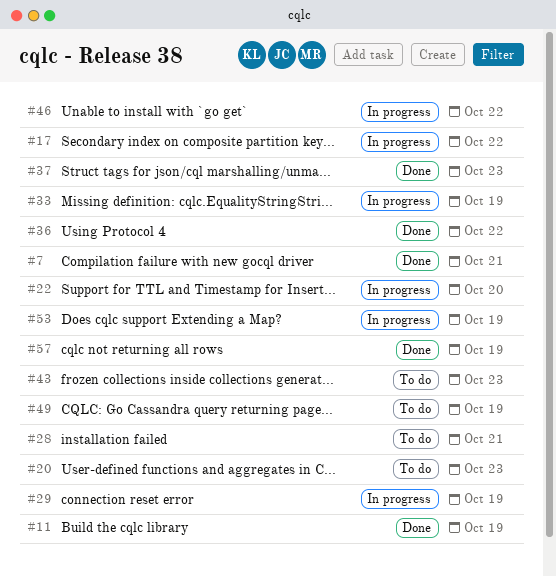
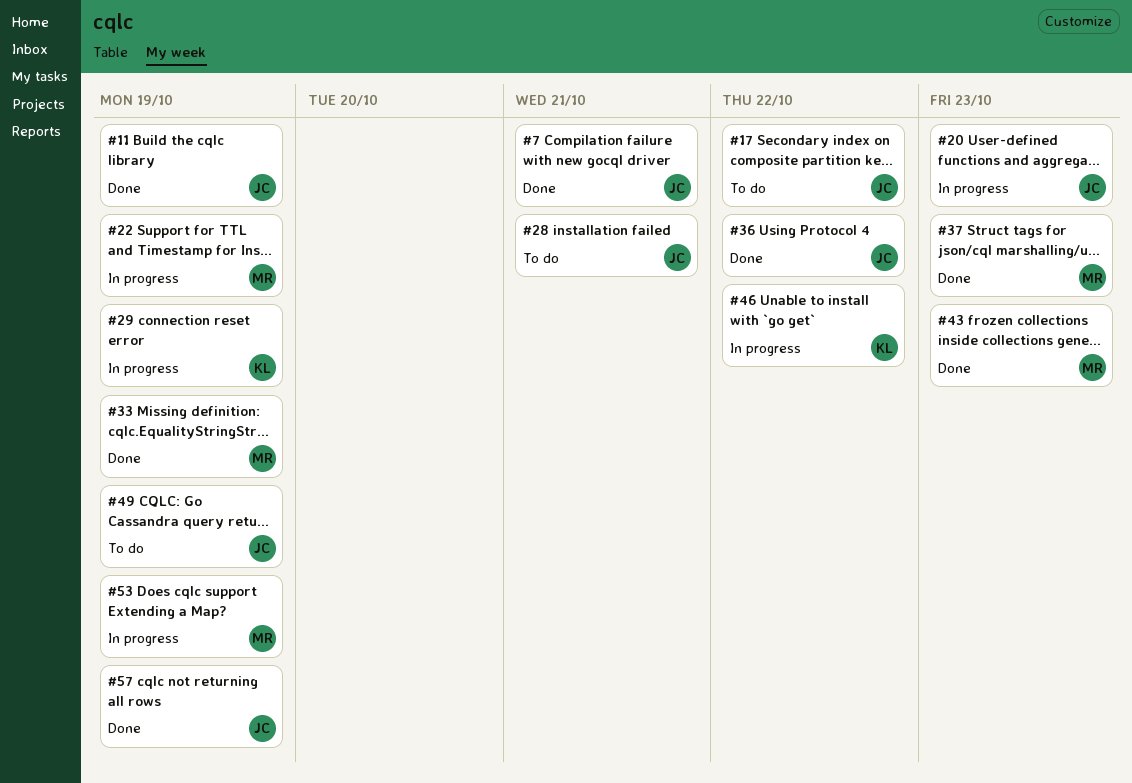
#17, status: In progress -> To do
#20, status: To do -> In progress
#22, due: Oct 20 -> Oct 19
#33, status: In progress -> Done
#43, status: To do -> Done

